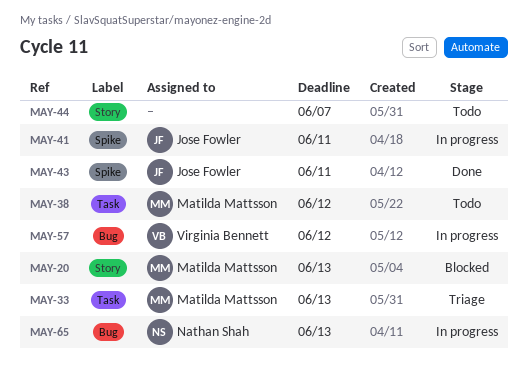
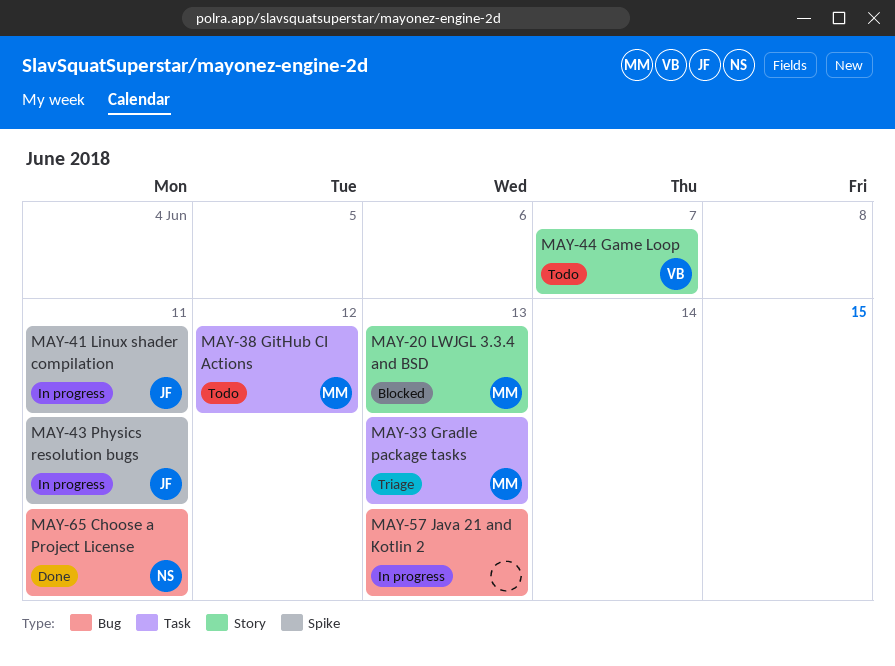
MAY-43, status: Done -> In progress
MAY-44, owner: none -> Virginia Bennett
MAY-57, owner: Virginia Bennett -> none
MAY-57, due: Jun 12 -> Jun 13
MAY-65, status: In progress -> Done
MAY-65, due: Jun 13 -> Jun 11

